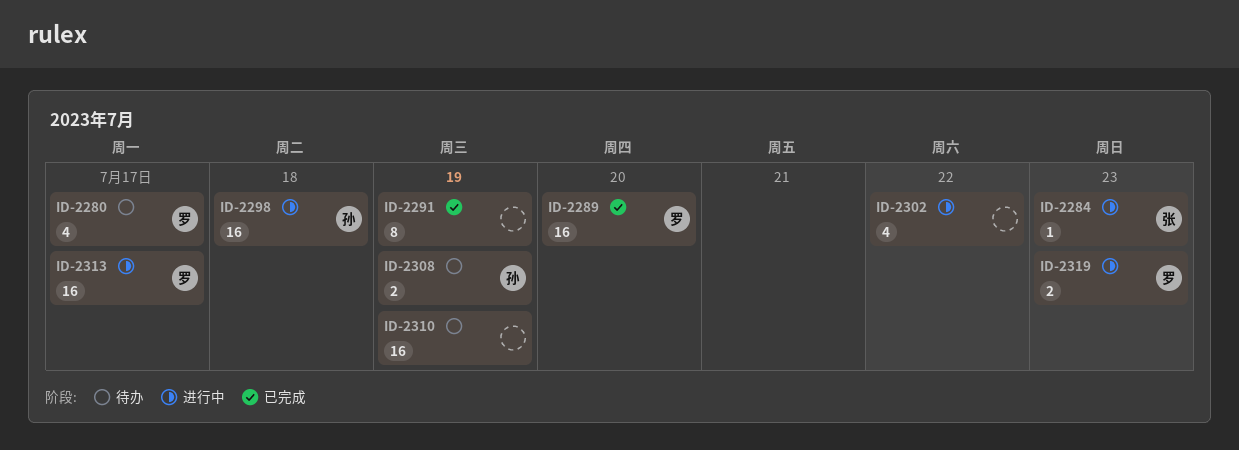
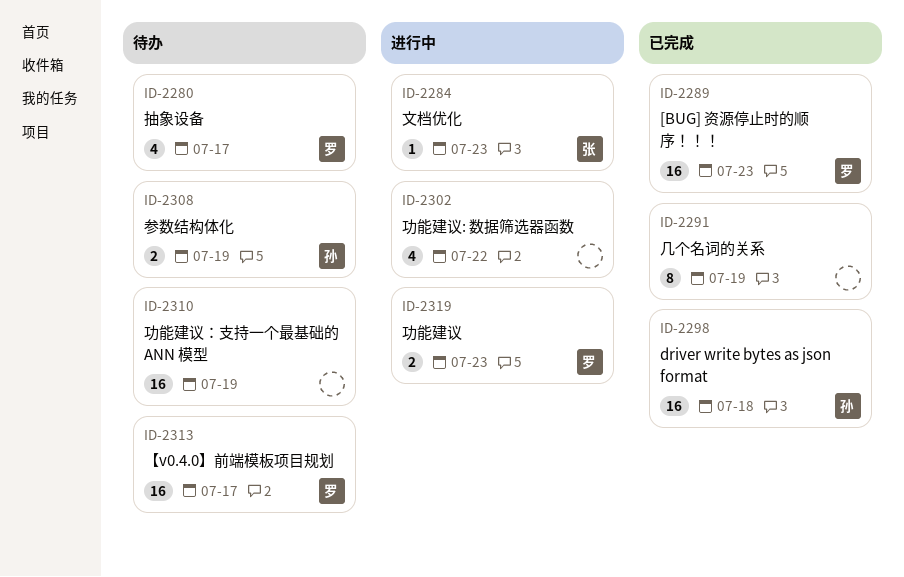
ID-2289, due: Jul 20 -> Jul 23
ID-2298, status: 进行中 -> 已完成
ID-2313, status: 进行中 -> 待办

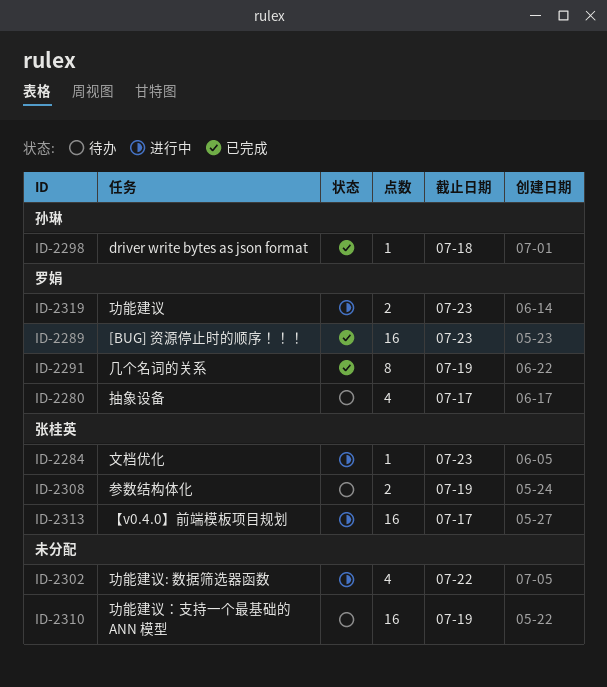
ID-2291, owner: none -> 罗娟
ID-2298, estimate: 16 -> 1
ID-2308, owner: 孙琳 -> 张桂英
ID-2313, status: 待办 -> 进行中
ID-2313, owner: 罗娟 -> 张桂英

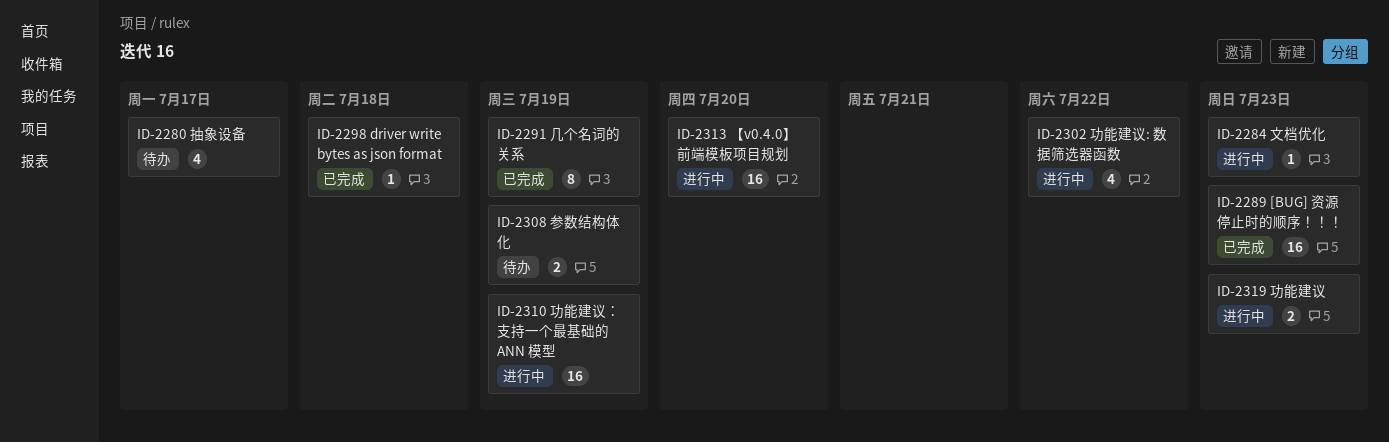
ID-2310, status: 待办 -> 进行中
ID-2313, due: Jul 17 -> Jul 20

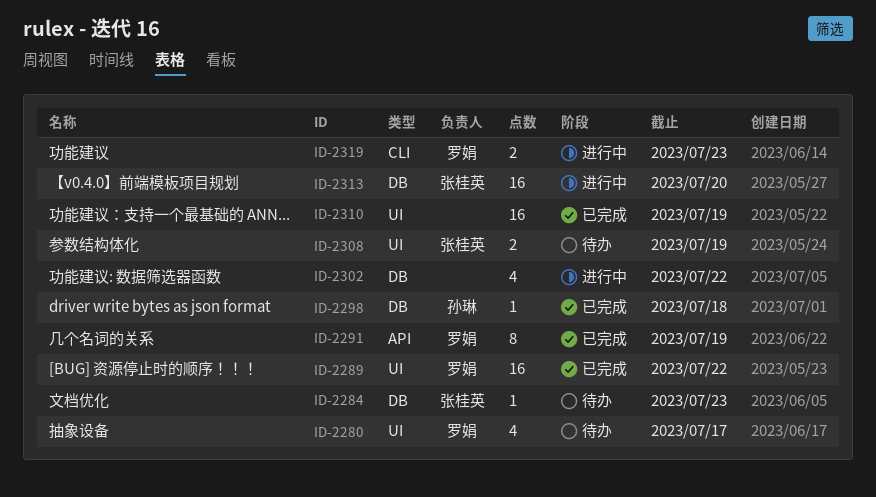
ID-2284, status: 进行中 -> 待办
ID-2289, due: Jul 23 -> Jul 22
ID-2310, status: 进行中 -> 已完成

